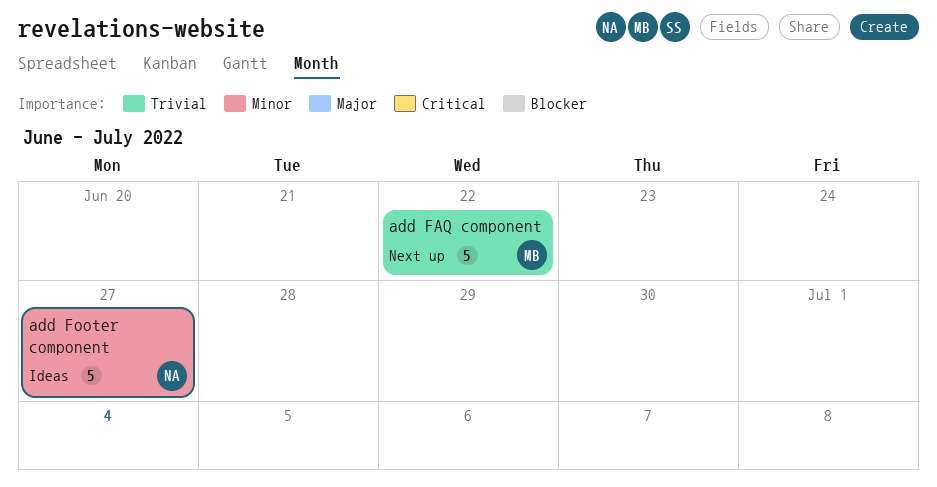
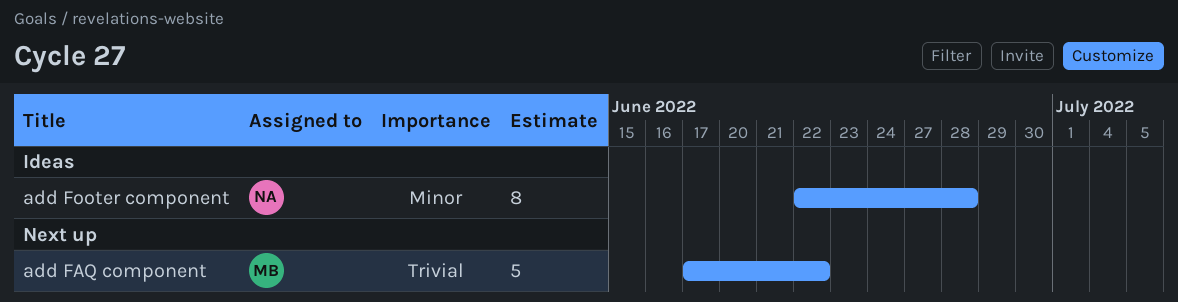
add Footer component, estimate: 5 -> 8
add Footer component, due: Jun 27 -> Jun 28

